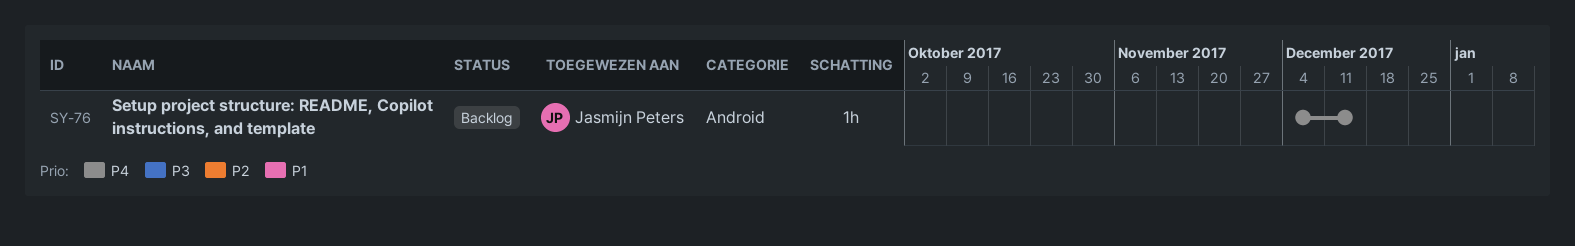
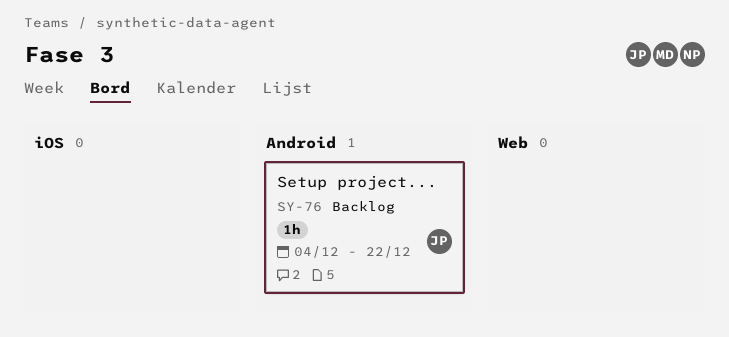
SY-76, due: Dec 15 -> Dec 22

